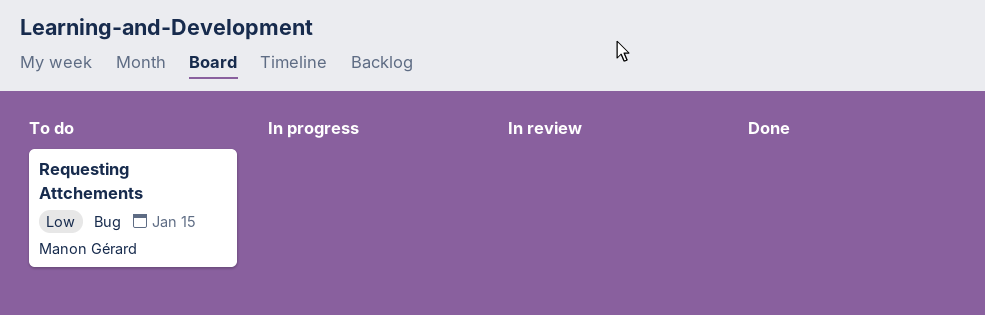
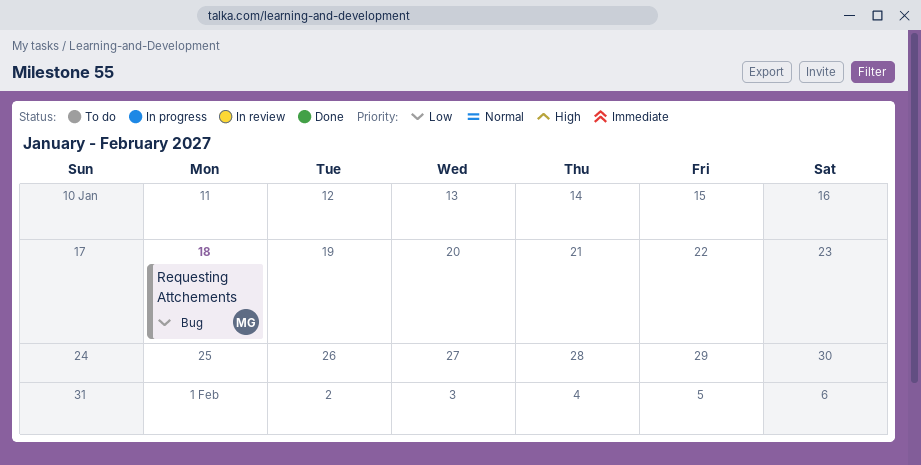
Requesting Attchements, due: Jan 15 -> Jan 18

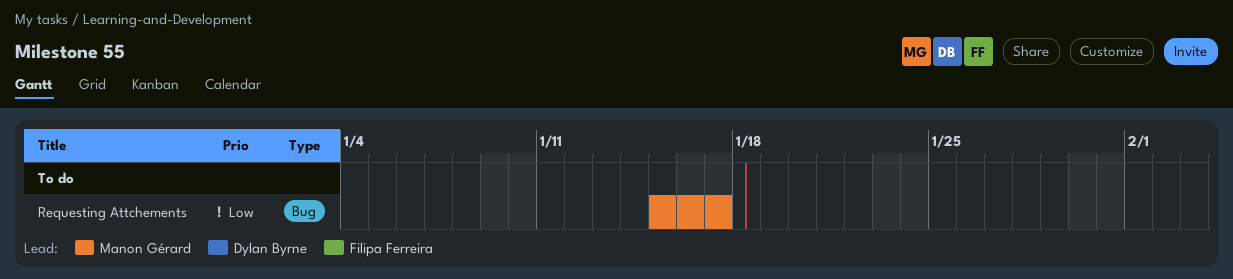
Requesting Attchements, due: Jan 18 -> Jan 17

